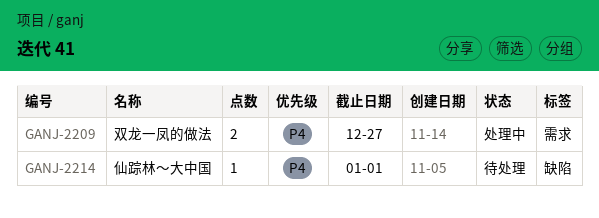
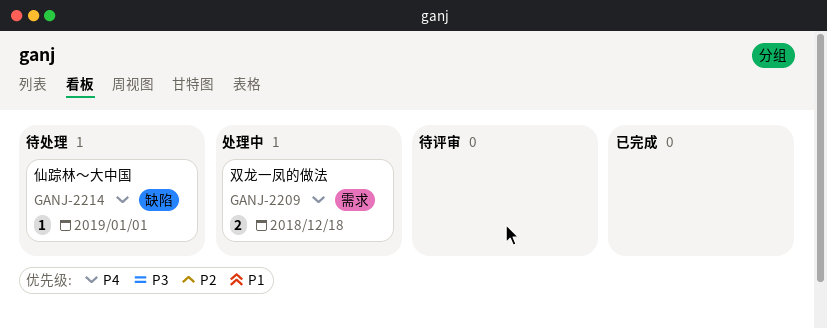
GANJ-2209, due: Dec 27 -> Dec 18

